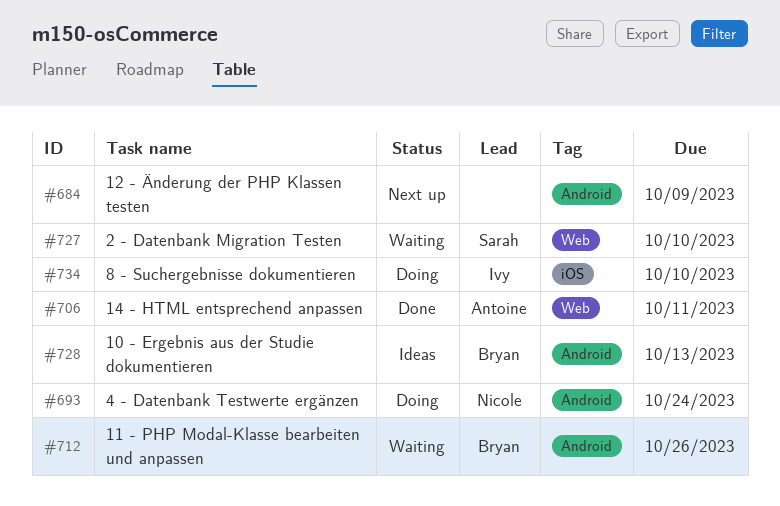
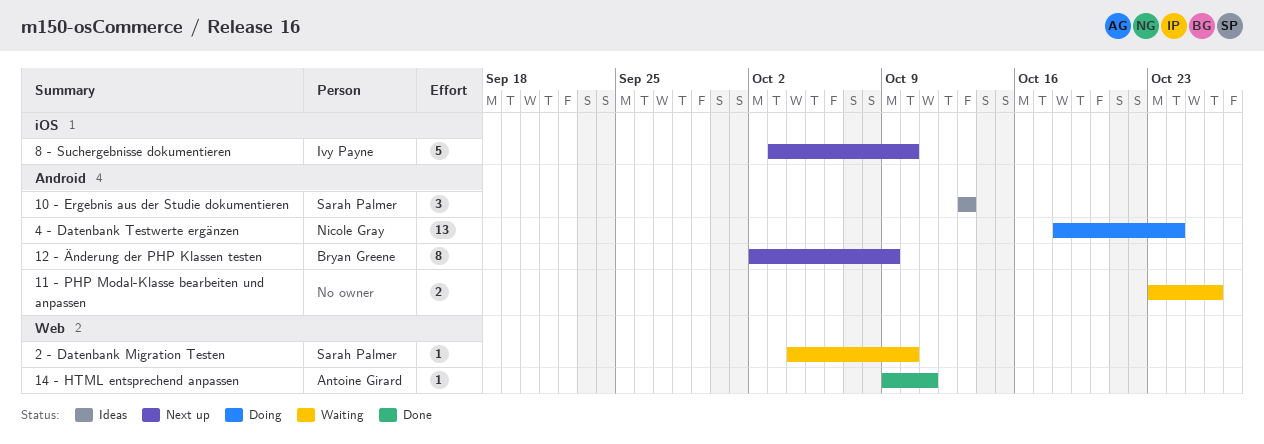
10 - Ergebnis aus der Studie dokumentieren, owner: Bryan Greene -> Sarah Palmer
11 - PHP Modal-Klasse bearbeiten und anpassen, owner: Bryan Greene -> none
12 - Änderung der PHP Klassen testen, owner: none -> Bryan Greene
8 - Suchergebnisse dokumentieren, status: Doing -> Next up

